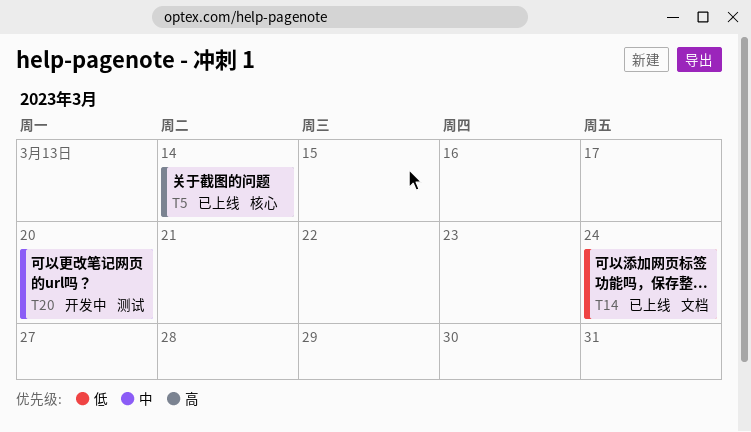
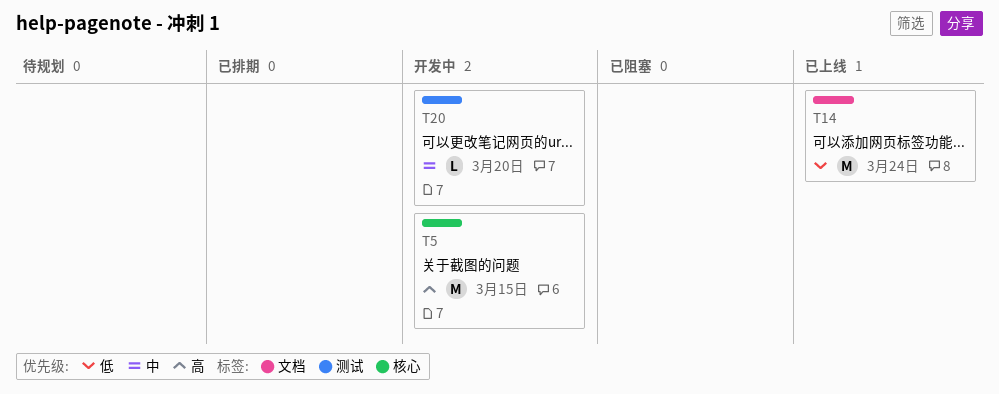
T5, status: 已上线 -> 开发中
T5, due: Mar 14 -> Mar 15

